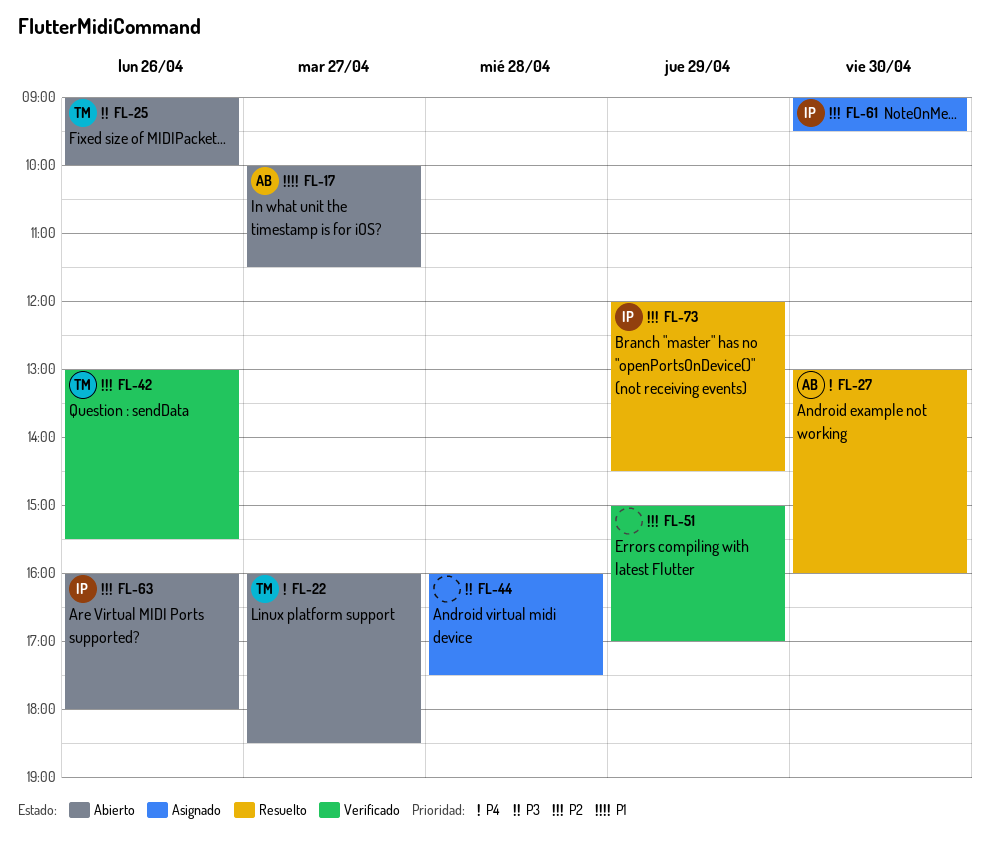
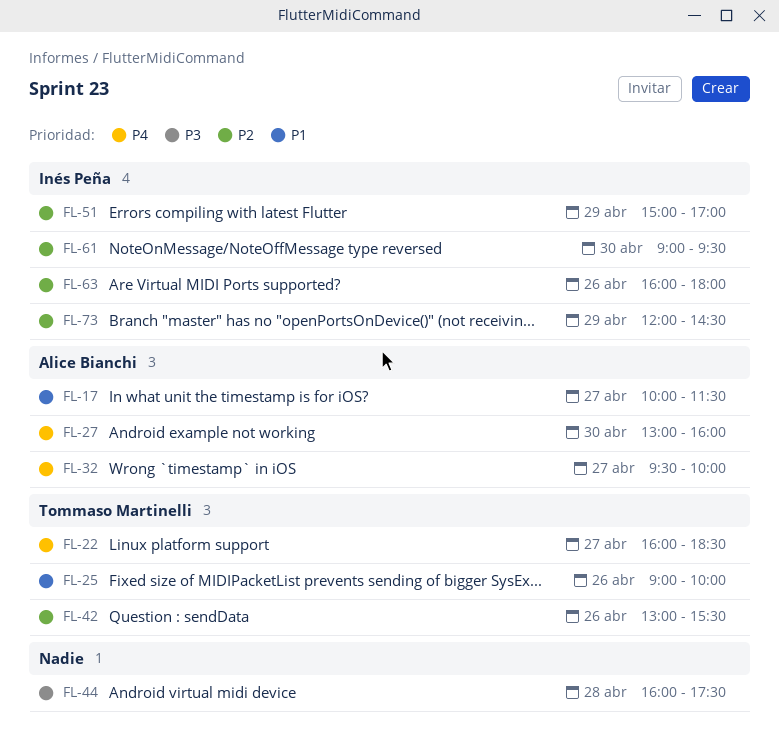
FL-25, priority: P3 -> P1
FL-32: none -> present
FL-51, owner: none -> Inés Peña

